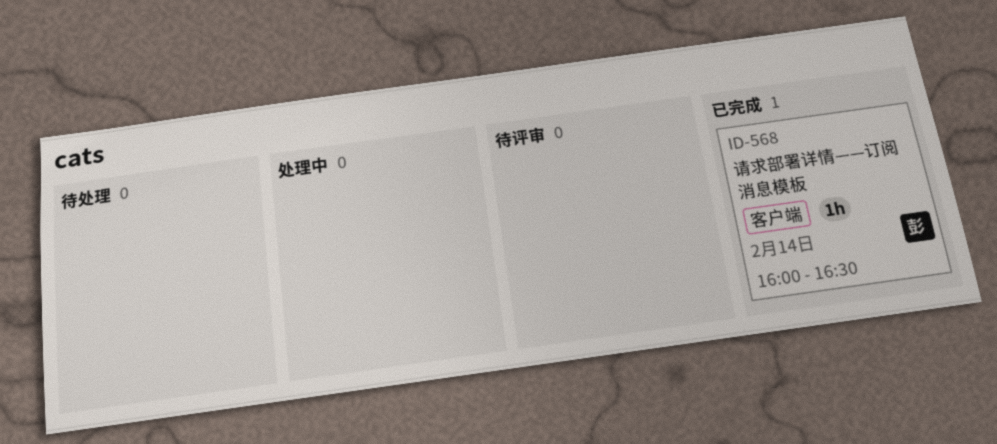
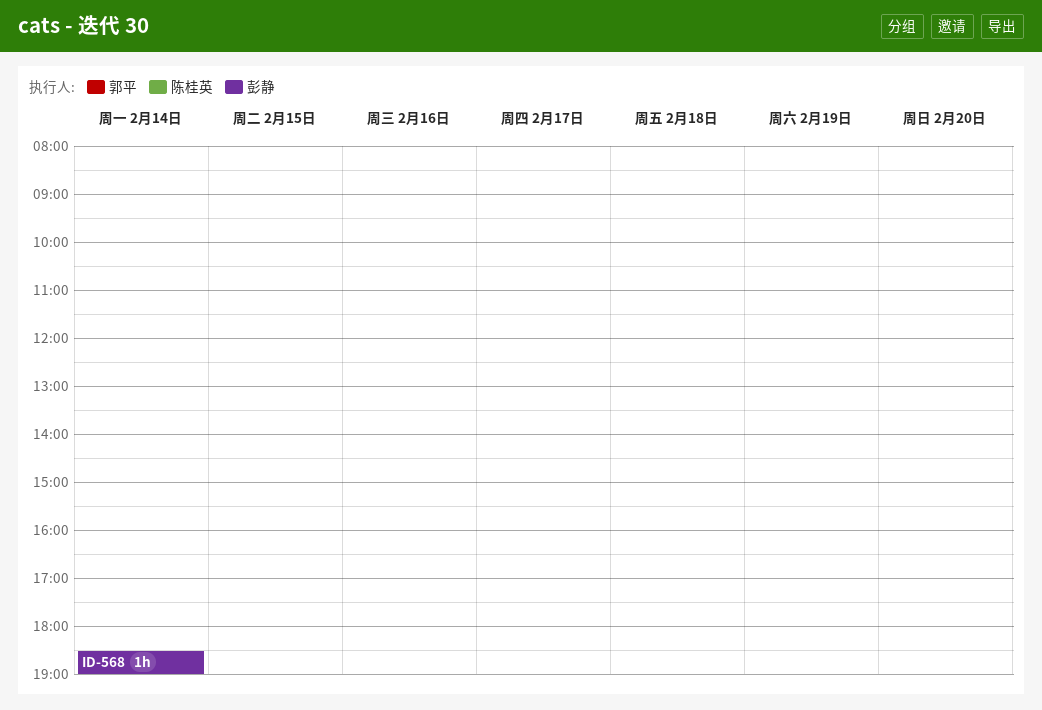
ID-568, begins: 16:00 -> 18:30
ID-568, ends: 16:30 -> 19:00

